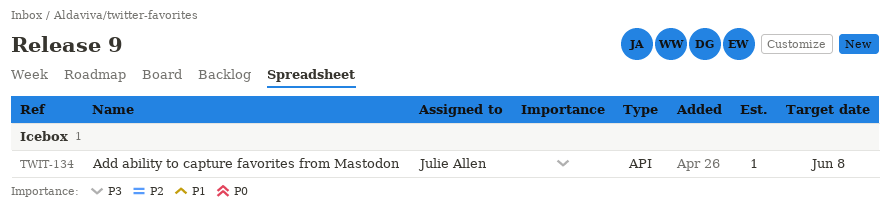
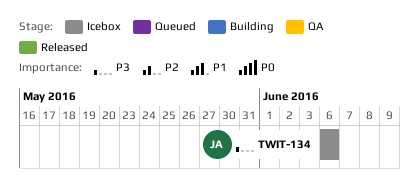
TWIT-134, due: Jun 8 -> Jun 6

